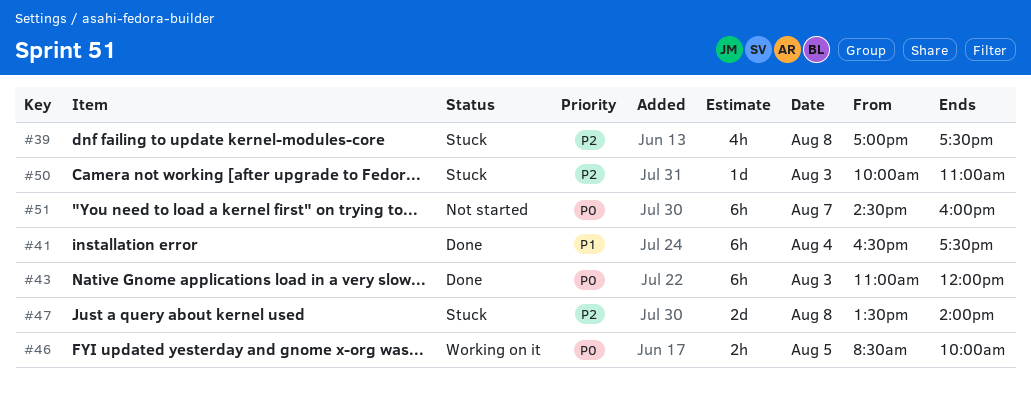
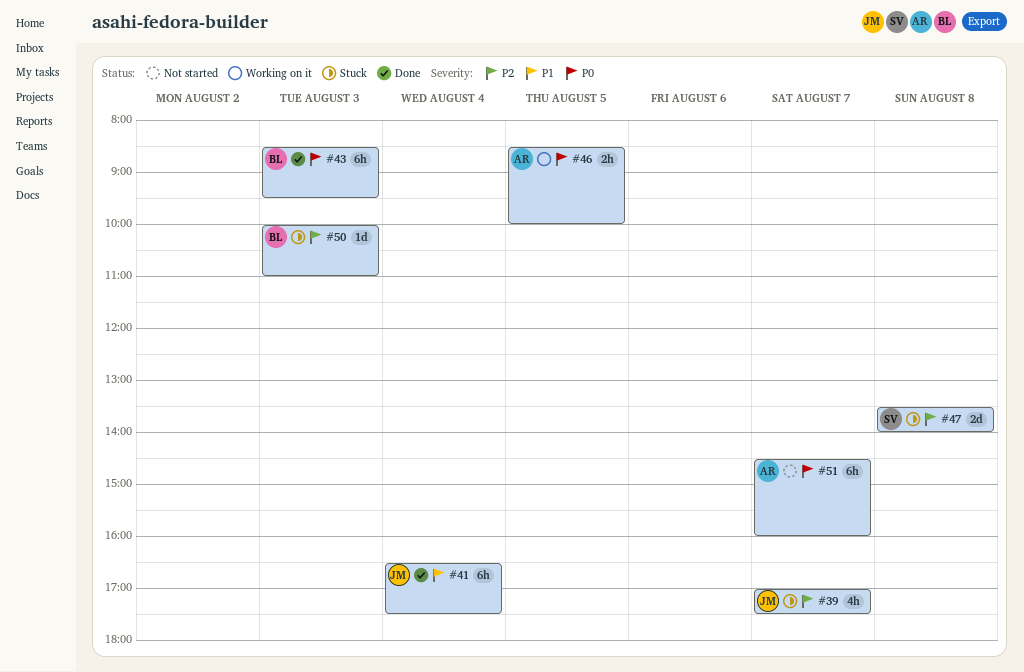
#39, day: Aug 8 -> Aug 7
#43, begins: 11:00 -> 08:30
#43, ends: 12:00 -> 09:30

